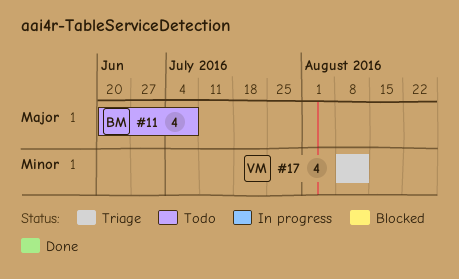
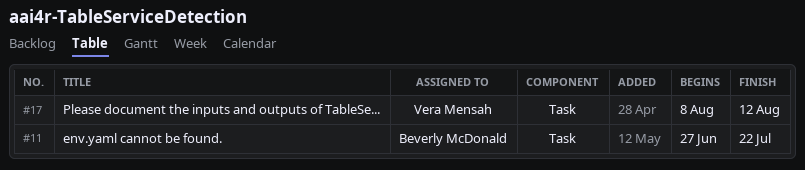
#11, start: Jun 20 -> Jun 27
#11, due: Jul 8 -> Jul 22

